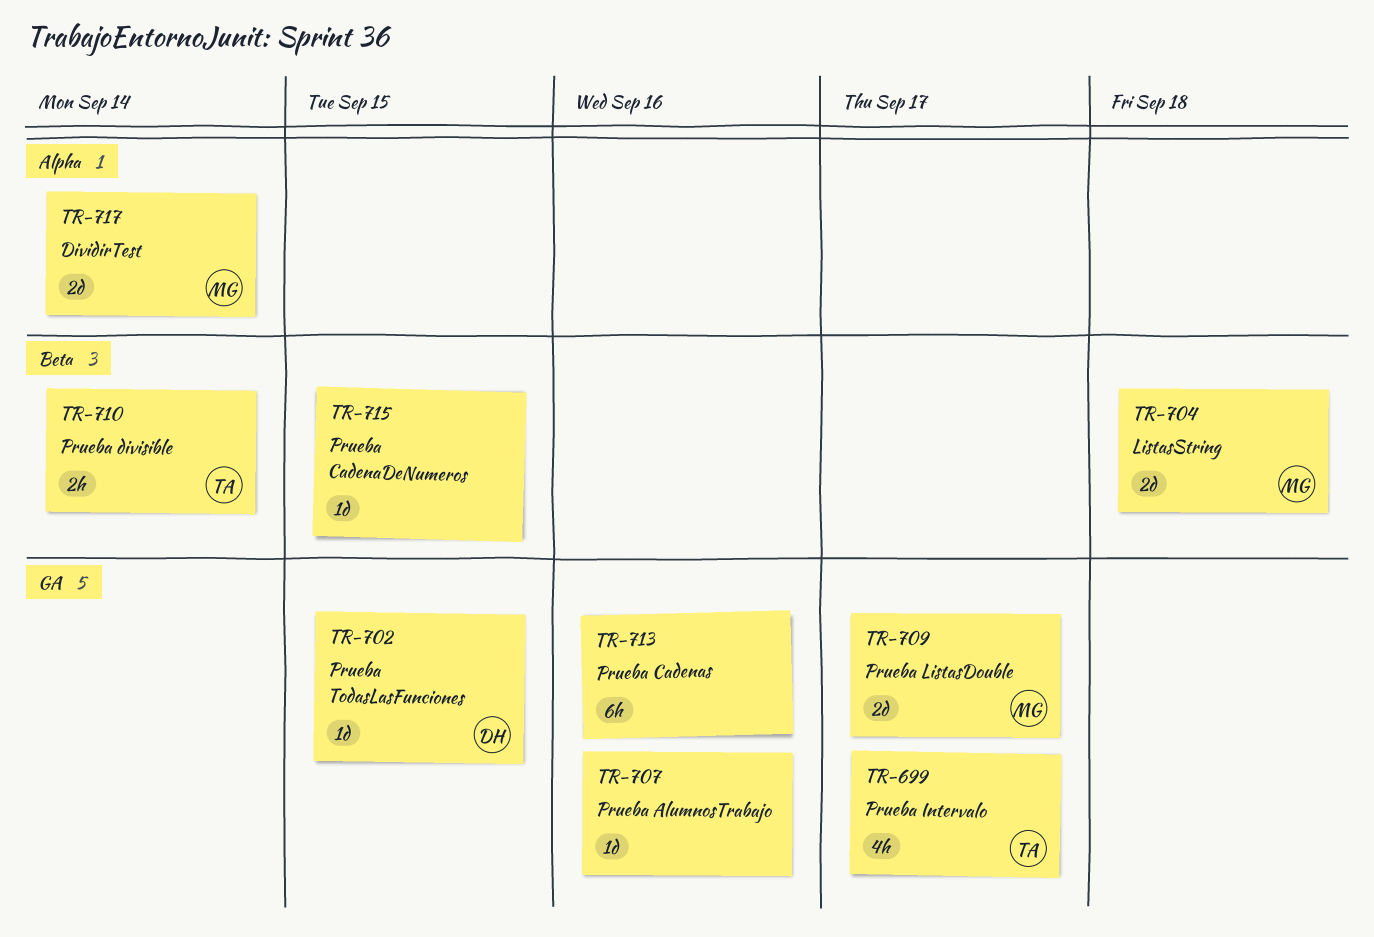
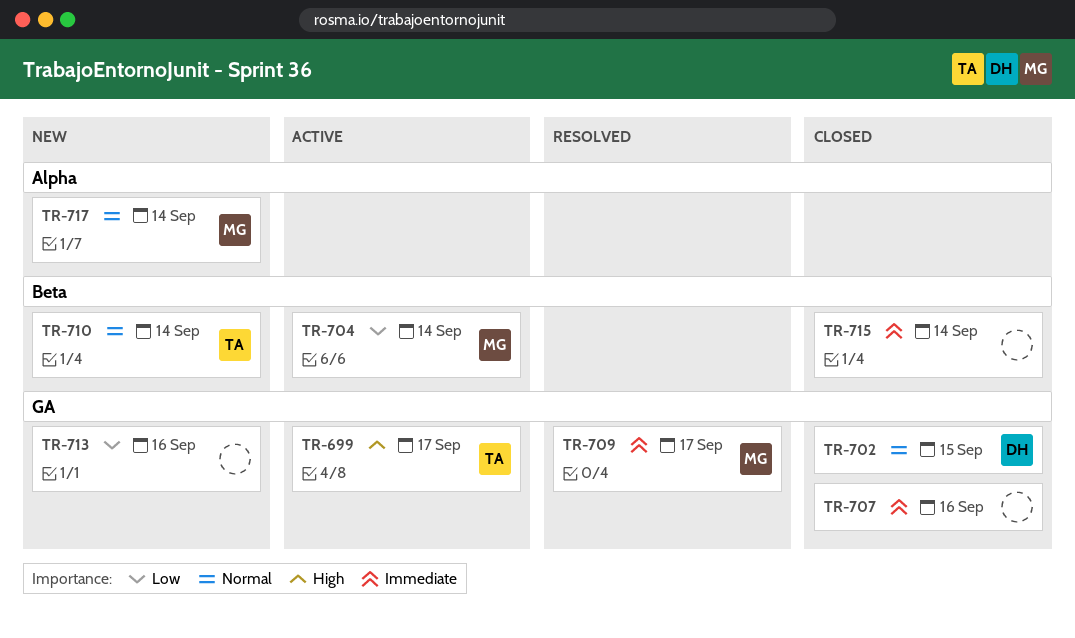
TR-704, due: Sep 18 -> Sep 14
TR-715, due: Sep 15 -> Sep 14

